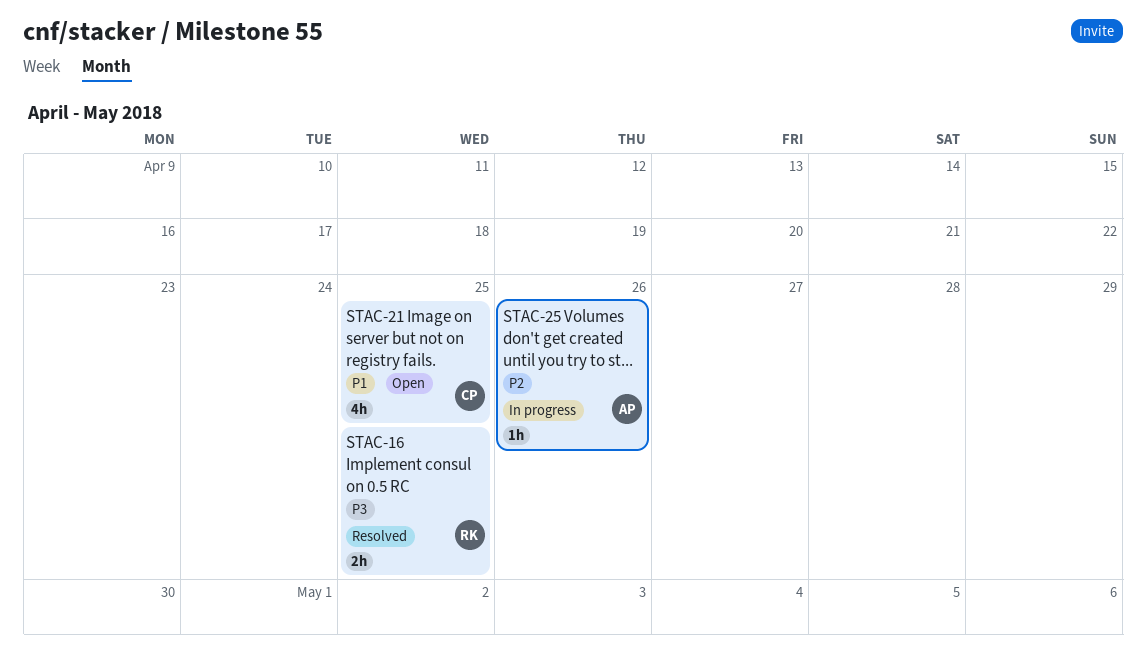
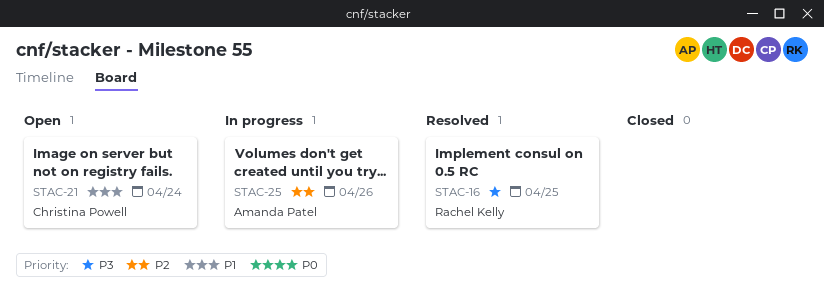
STAC-21, due: Apr 25 -> Apr 24

